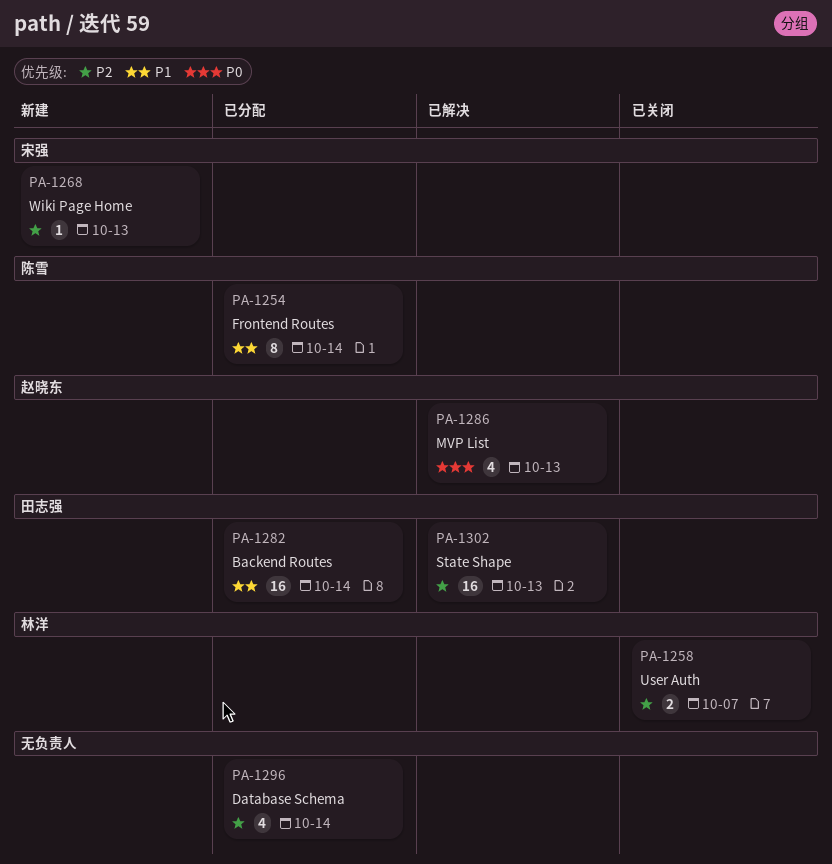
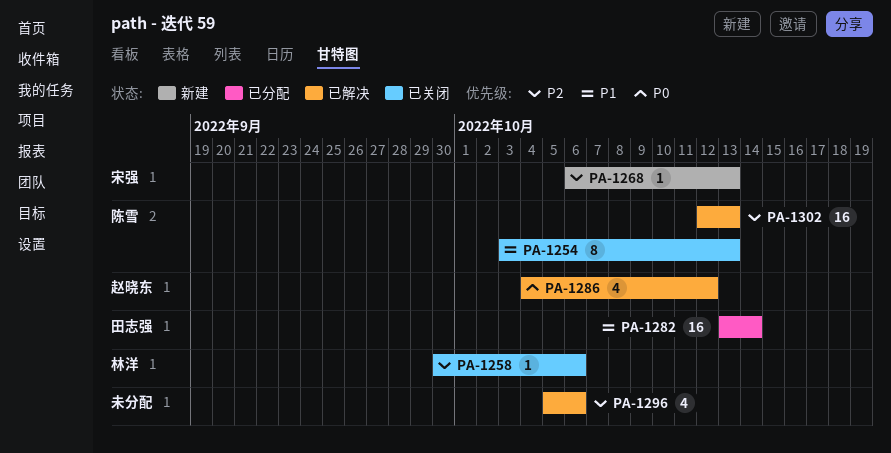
PA-1254, status: 已分配 -> 已关闭
PA-1254, due: Oct 14 -> Oct 13
PA-1258, estimate: 2 -> 1
PA-1258, due: Oct 7 -> Oct 6
PA-1286, due: Oct 13 -> Oct 12
PA-1296, status: 已分配 -> 已解决
PA-1296, due: Oct 14 -> Oct 6
PA-1302, owner: 田志强 -> 陈雪

